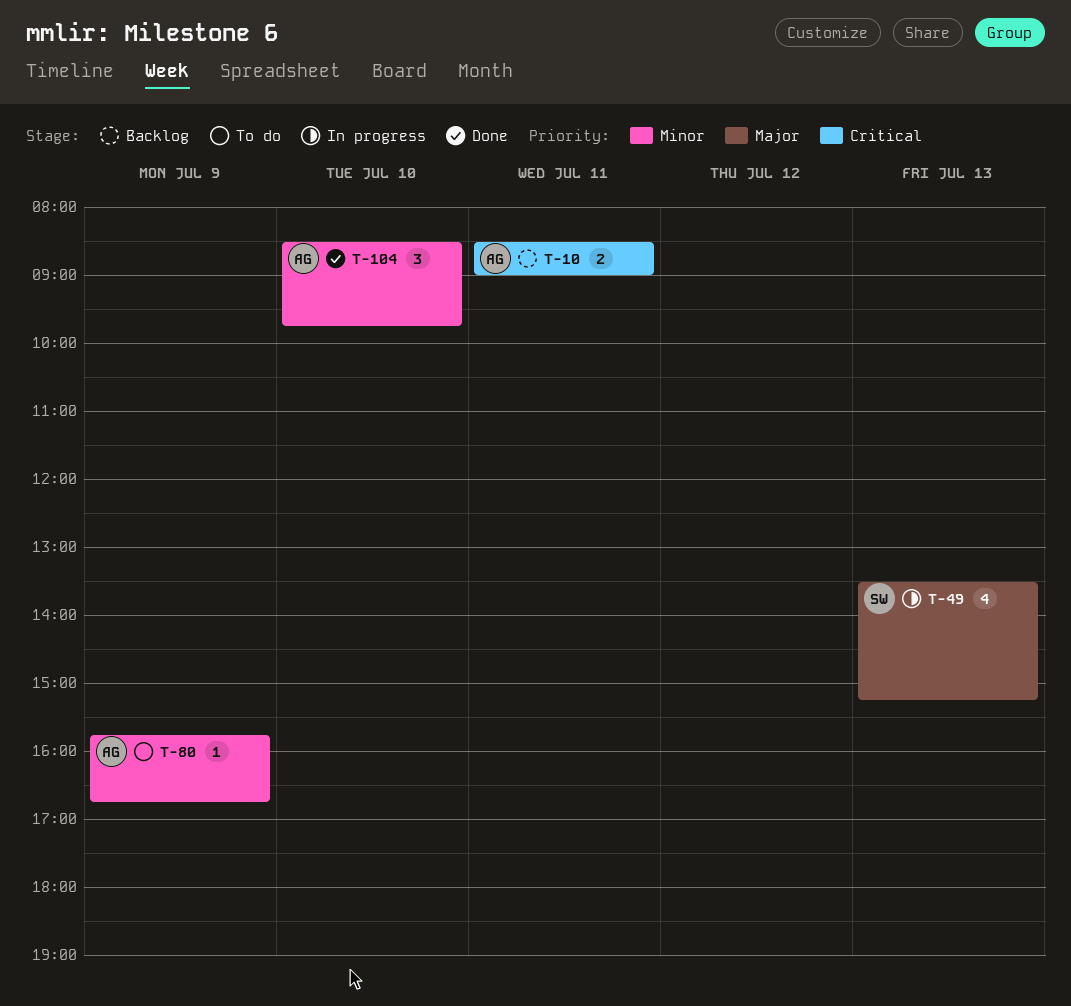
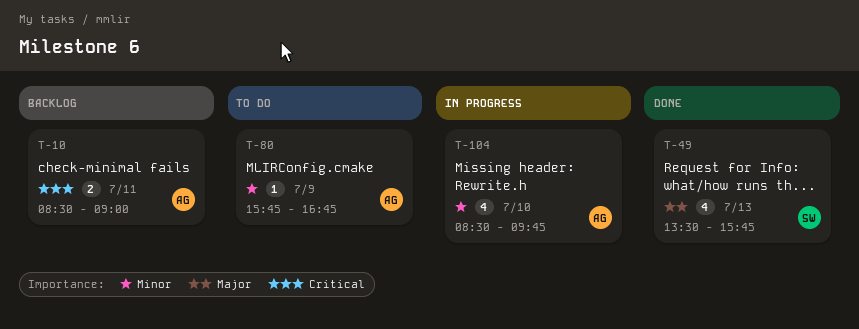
T-49, status: In progress -> Done
T-49, ends: 15:15 -> 15:45
T-104, status: Done -> In progress
T-104, estimate: 3 -> 4

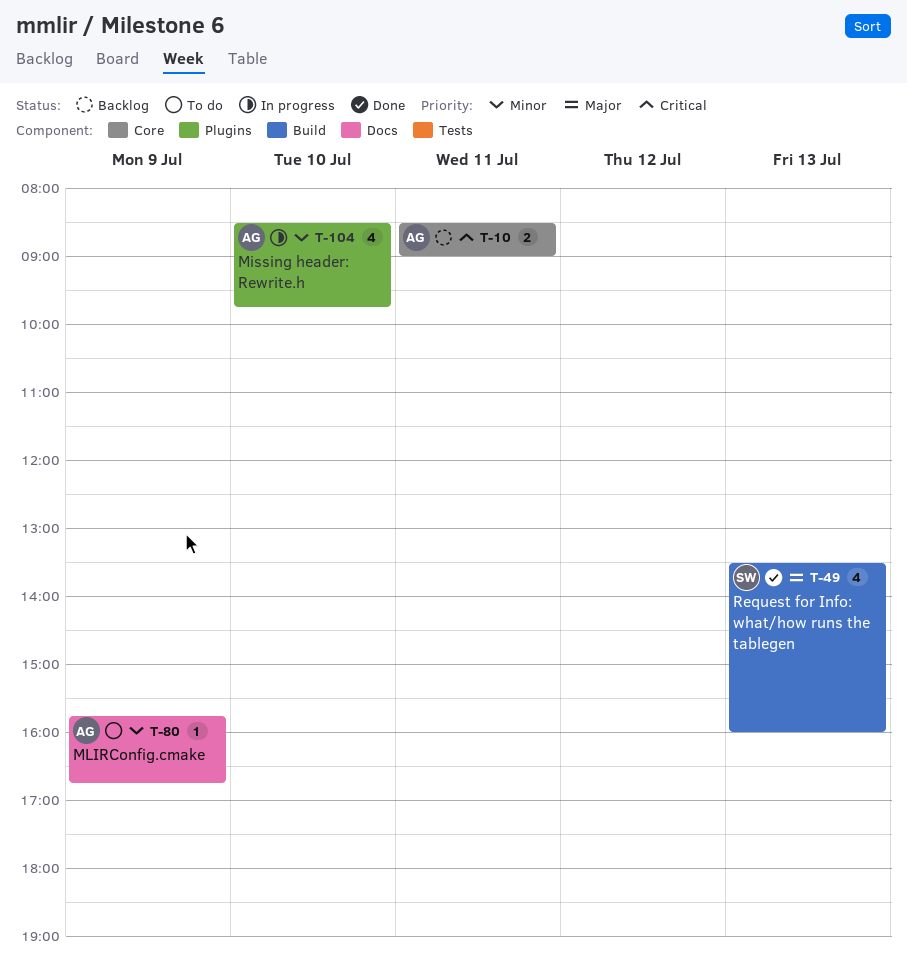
T-49, ends: 15:45 -> 16:00

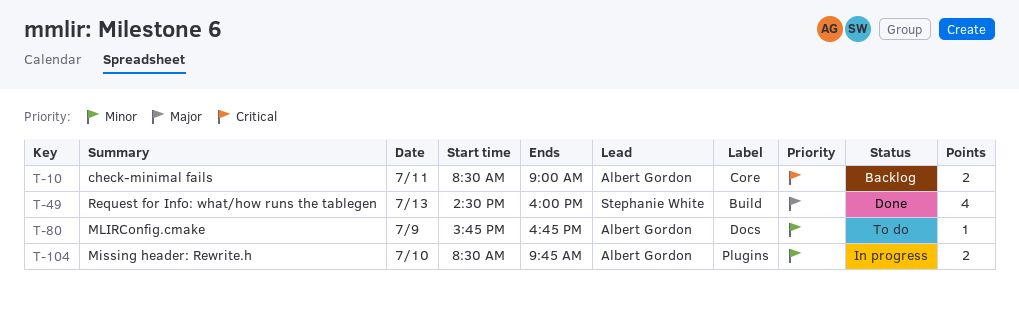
T-49, begins: 13:30 -> 14:30
T-104, estimate: 4 -> 2

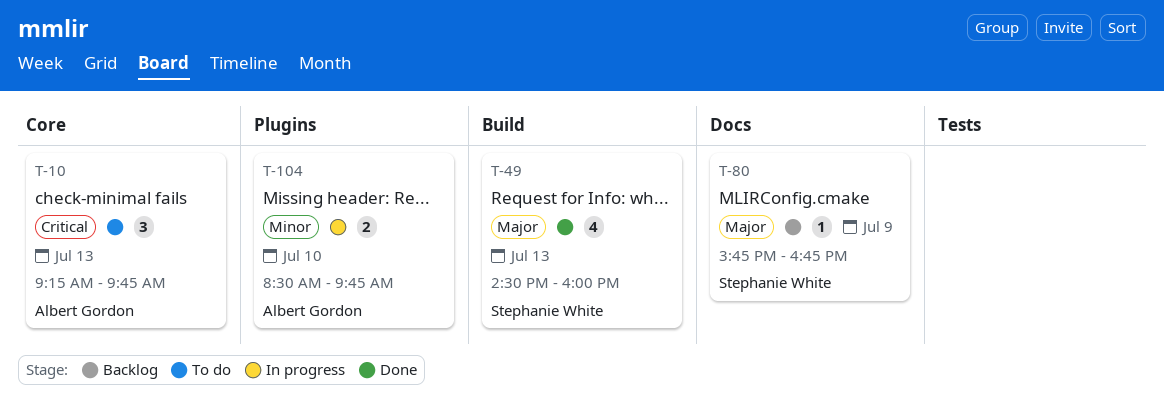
T-10, status: Backlog -> To do
T-10, estimate: 2 -> 3
T-10, day: Jul 11 -> Jul 13
T-10, begins: 08:30 -> 09:15
T-10, ends: 09:00 -> 09:45
T-80, status: To do -> Backlog
T-80, owner: Albert Gordon -> Stephanie White
T-80, priority: Minor -> Major

